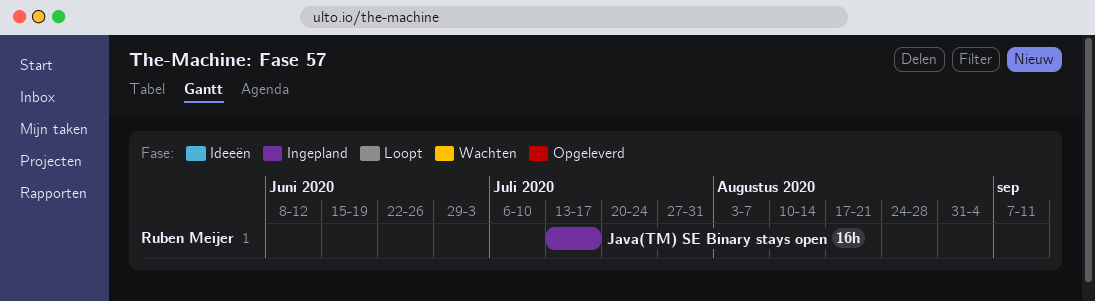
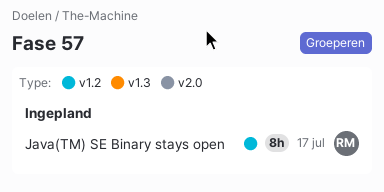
Java(TM) SE Binary stays open, estimate: 16h -> 8h

